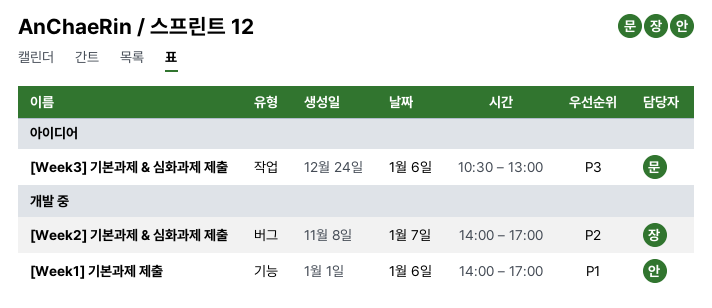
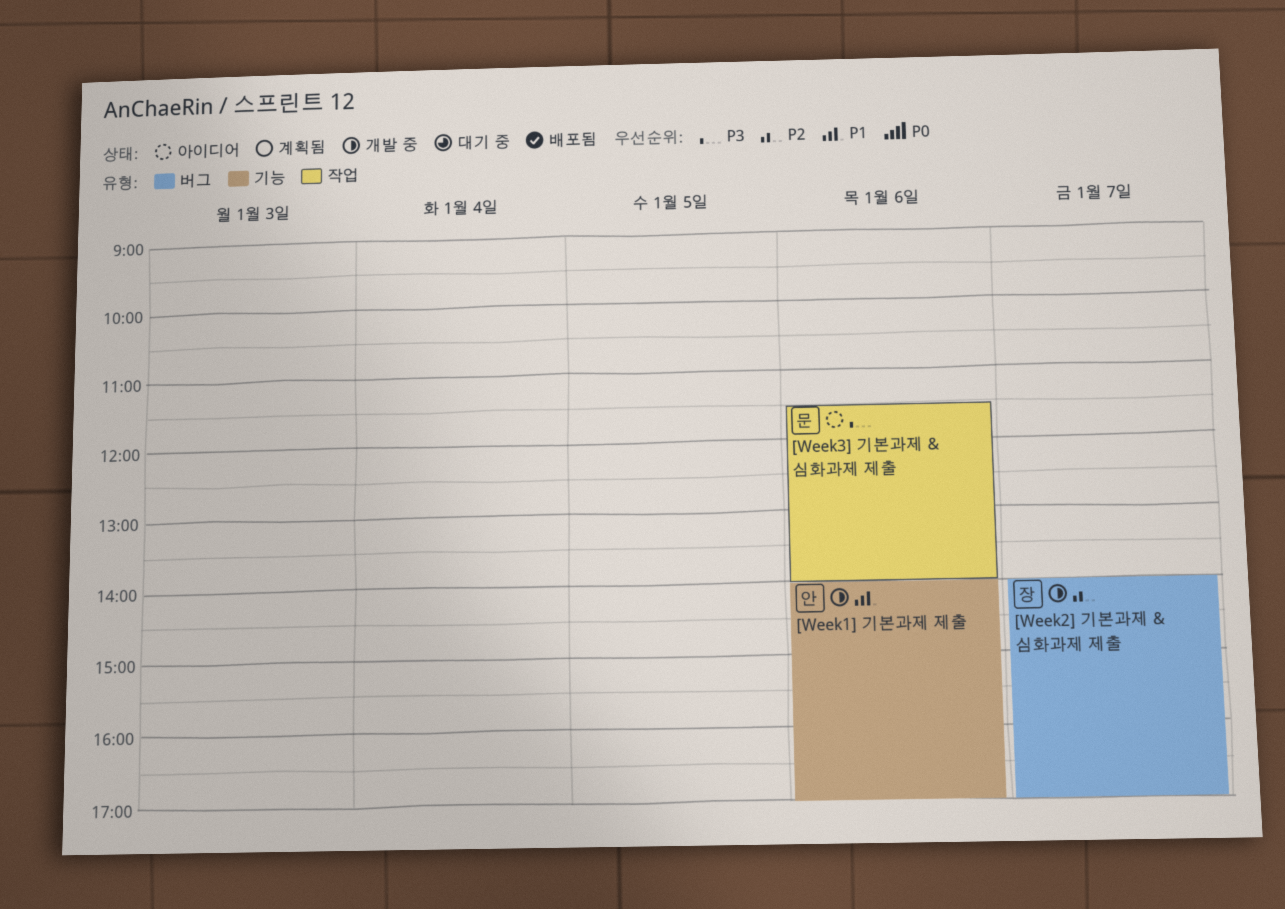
[Week3] 기본과제 & 심화과제 제출, begins: 10:30 -> 11:30
[Week3] 기본과제 & 심화과제 제출, ends: 13:00 -> 14:00

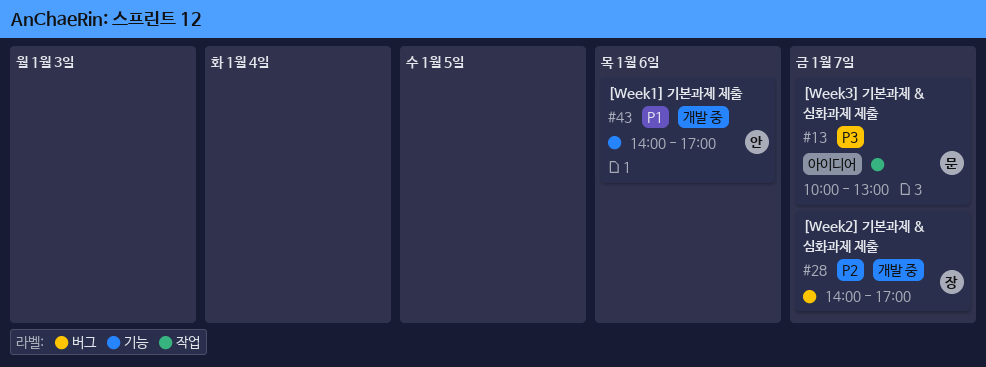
[Week3] 기본과제 & 심화과제 제출, day: Jan 6 -> Jan 7
[Week3] 기본과제 & 심화과제 제출, begins: 11:30 -> 10:00
[Week3] 기본과제 & 심화과제 제출, ends: 14:00 -> 13:00

